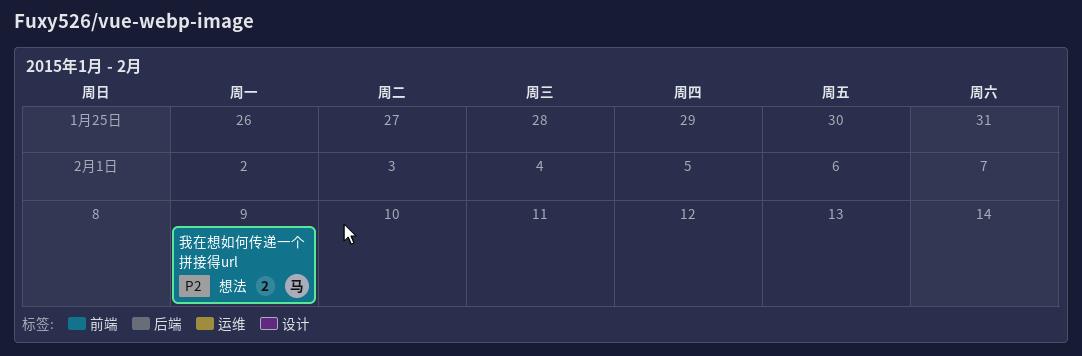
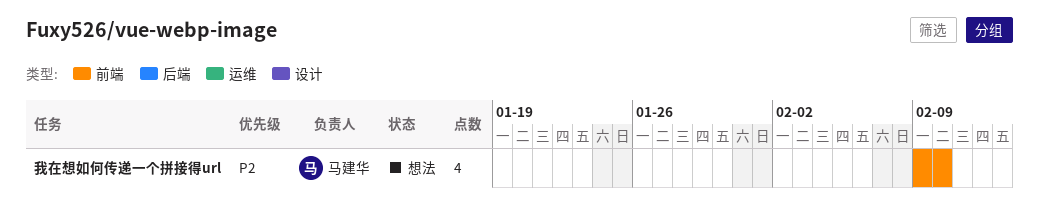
我在想如何传递一个拼接得url, estimate: 2 -> 4
我在想如何传递一个拼接得url, due: Feb 9 -> Feb 10

